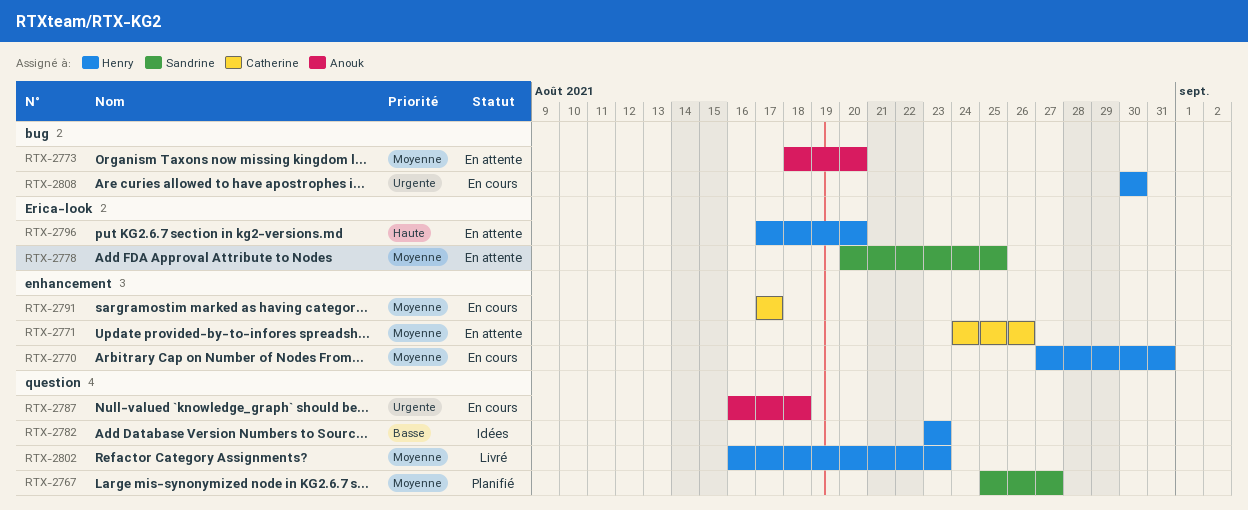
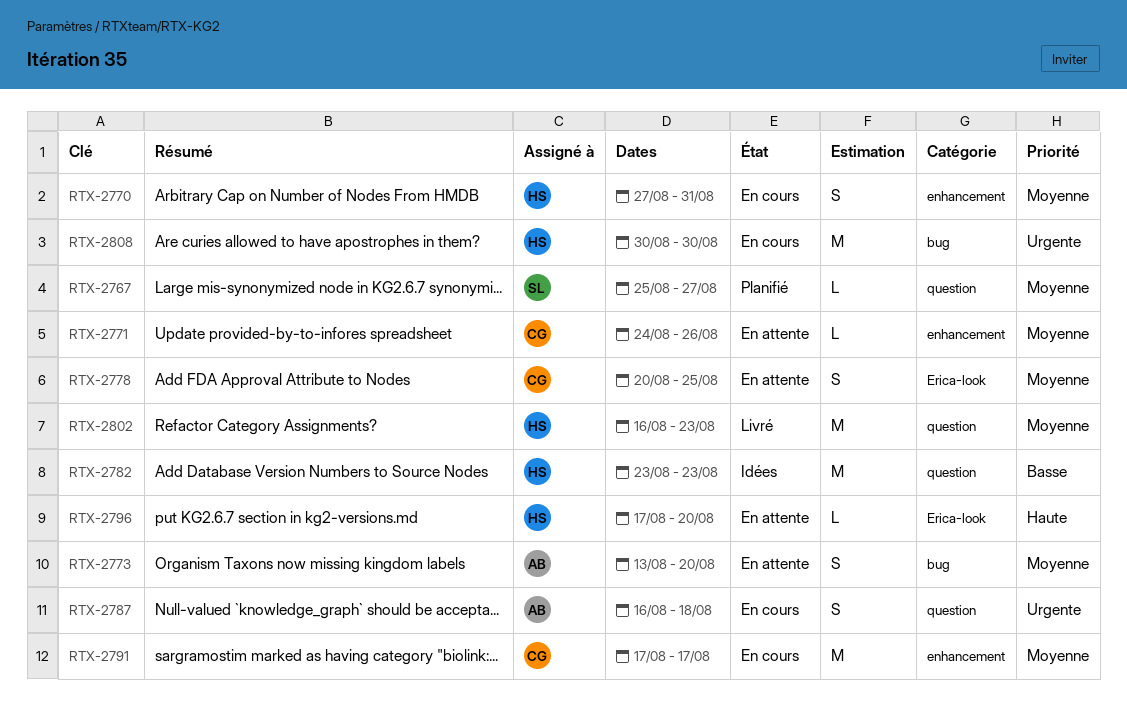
RTX-2773, start: Aug 18 -> Aug 13
RTX-2778, owner: Sandrine -> Catherine

